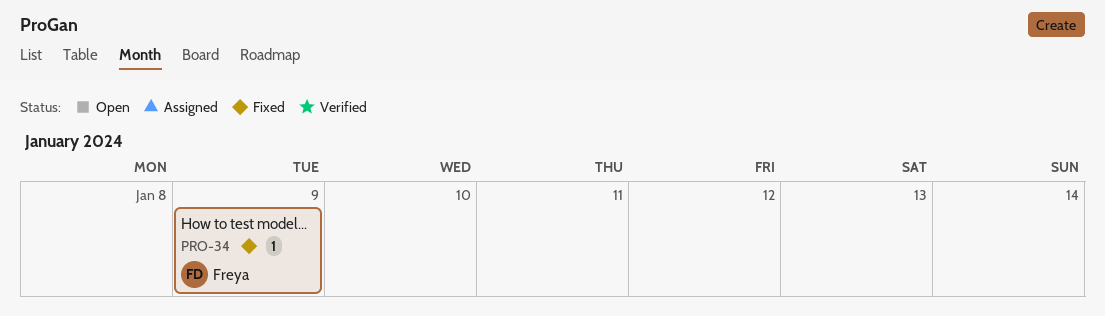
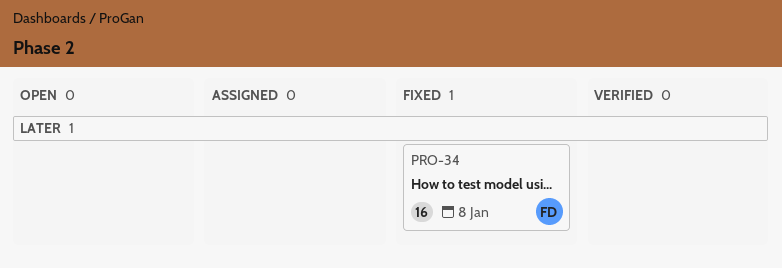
PRO-34, estimate: 1 -> 16
PRO-34, due: Jan 9 -> Jan 8

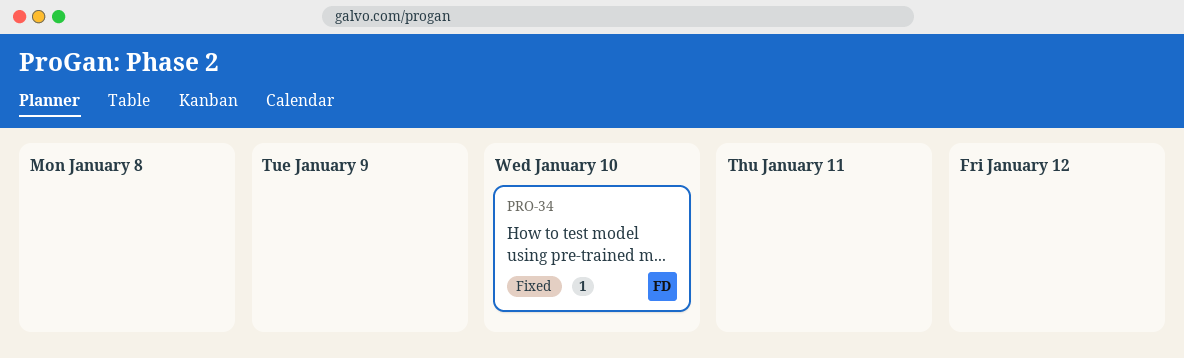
PRO-34, estimate: 16 -> 1
PRO-34, due: Jan 8 -> Jan 10

